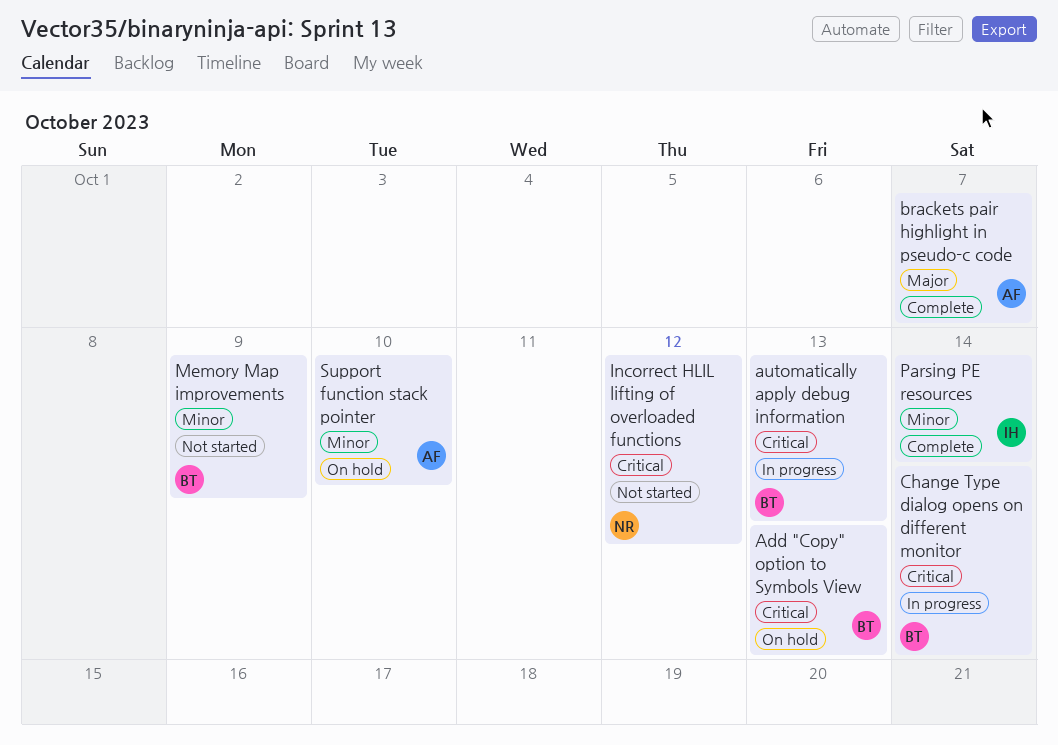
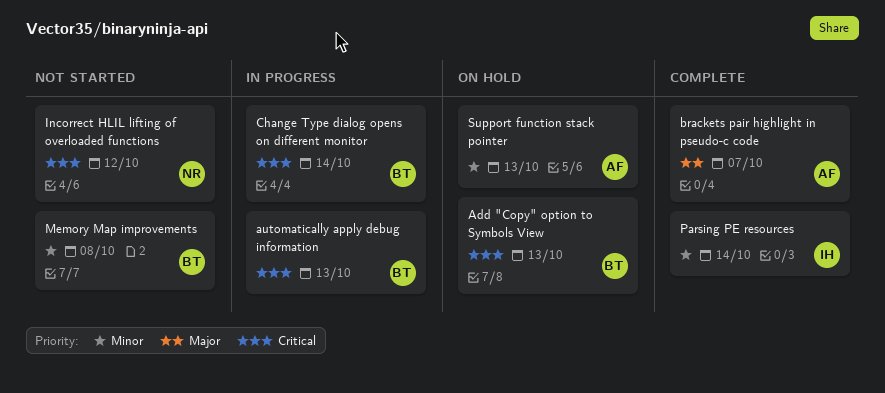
Memory Map improvements, due: Oct 9 -> Oct 8
Support function stack pointer, due: Oct 10 -> Oct 13

